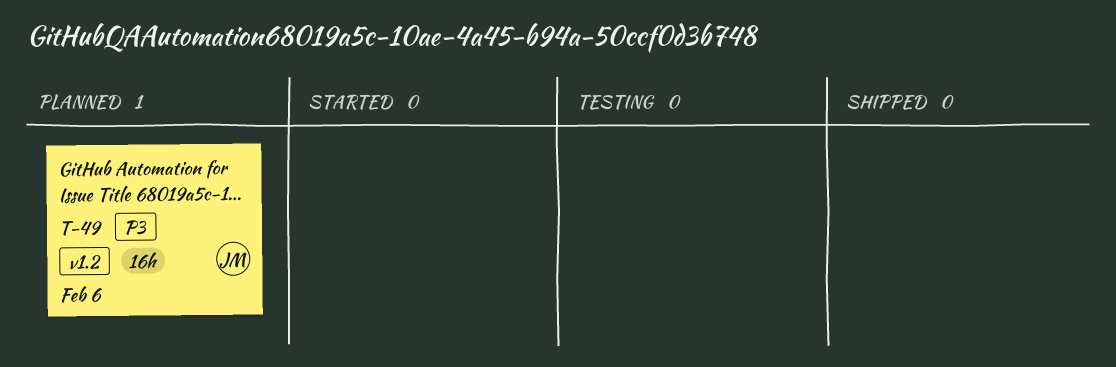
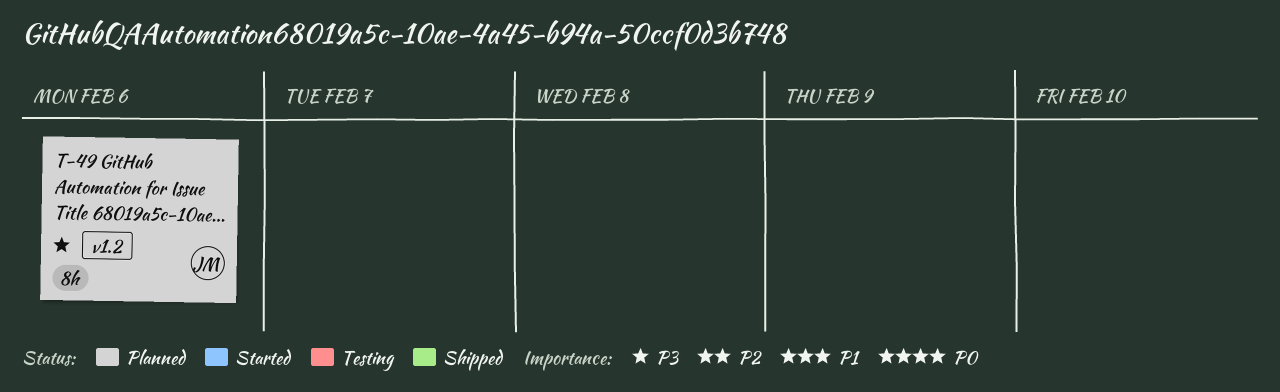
T-49, estimate: 16h -> 8h

